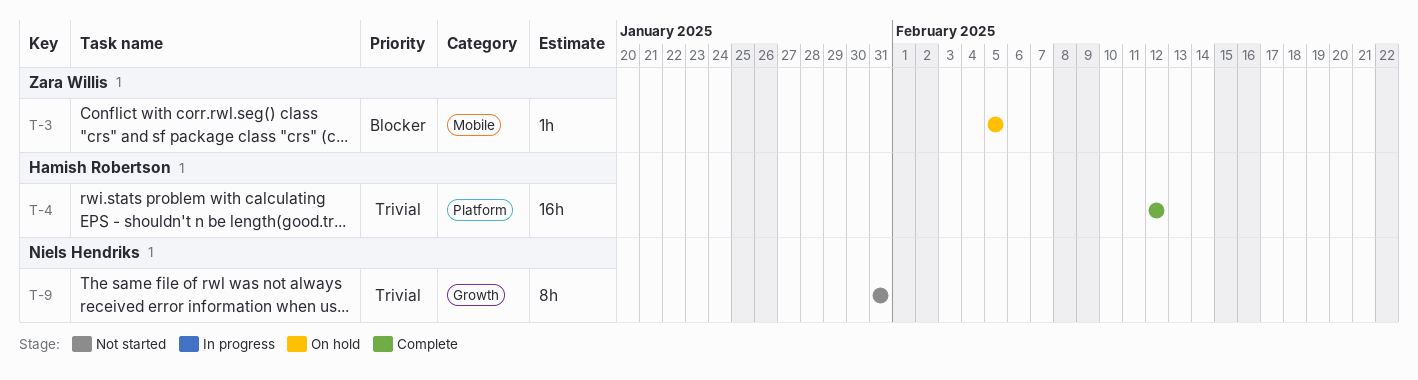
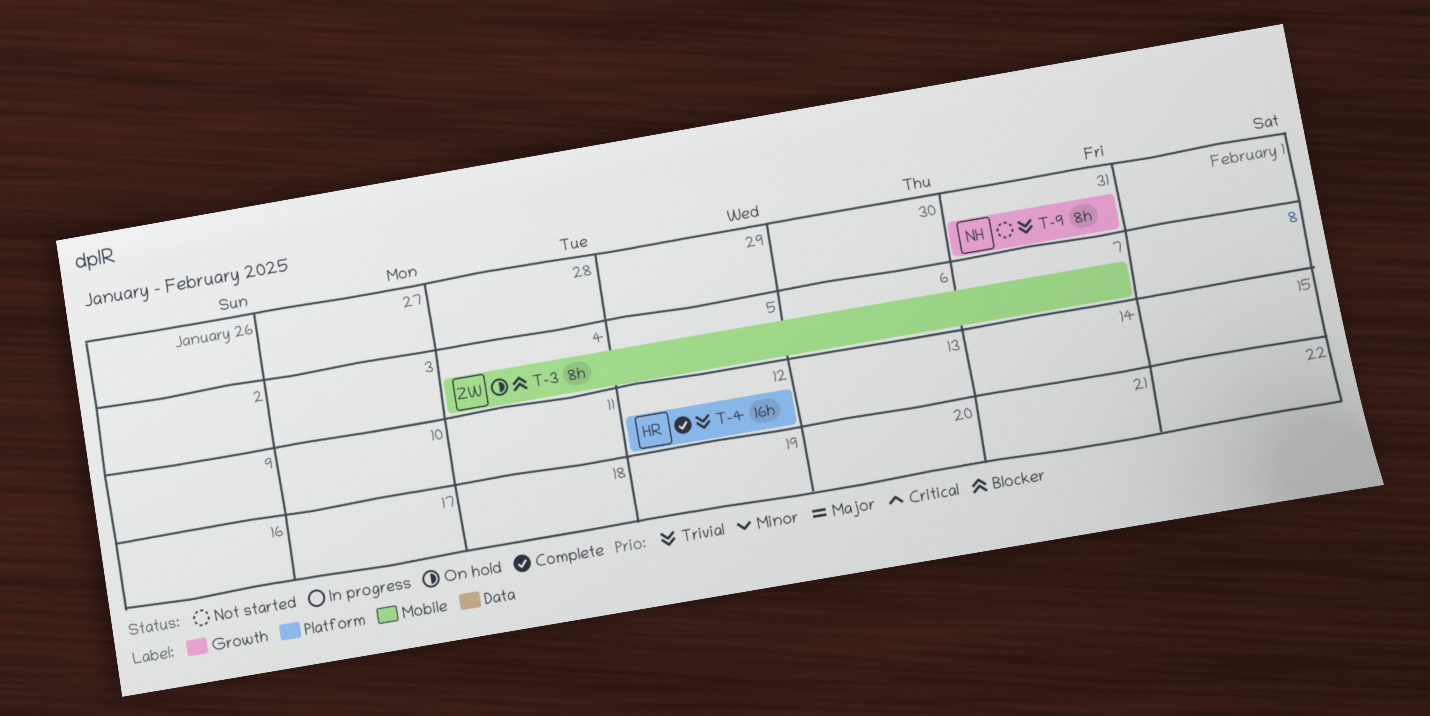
T-3, estimate: 1h -> 8h
T-3, start: Feb 5 -> Feb 4
T-3, due: Feb 5 -> Feb 7

